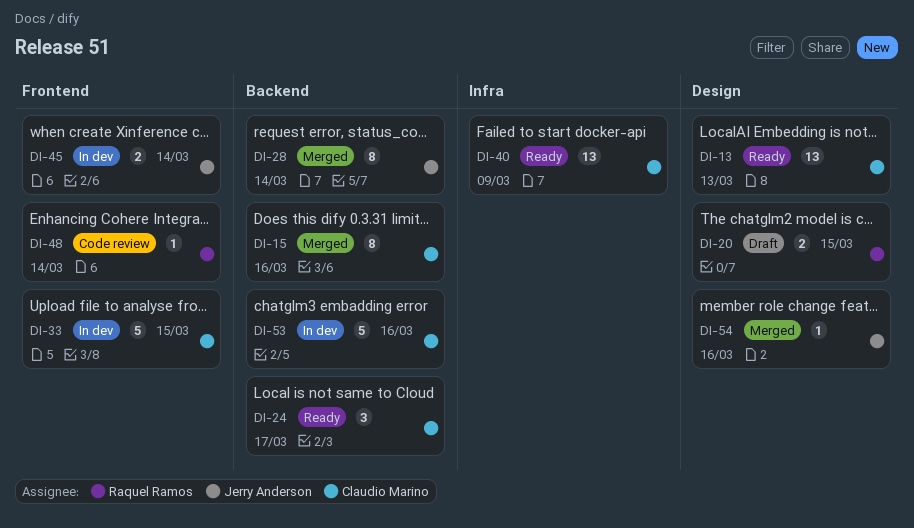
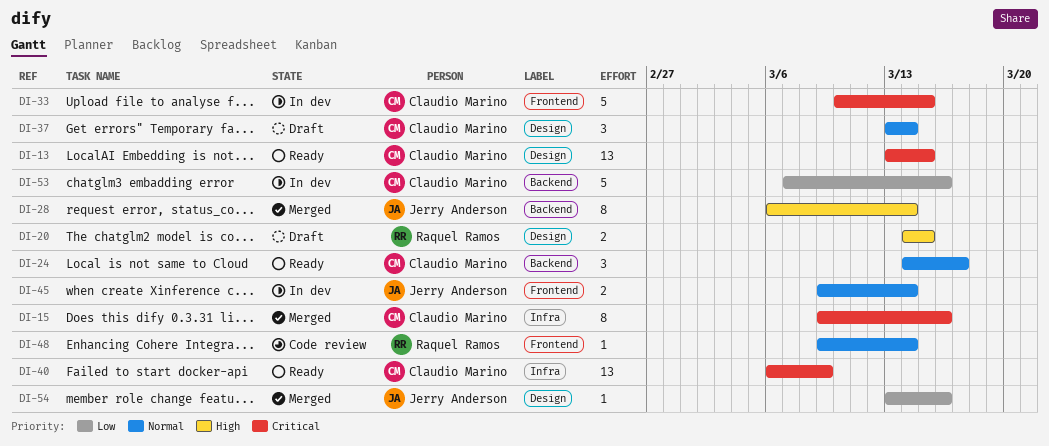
DI-13, due: Mar 13 -> Mar 15
DI-15, label: Backend -> Infra
DI-37: none -> present

